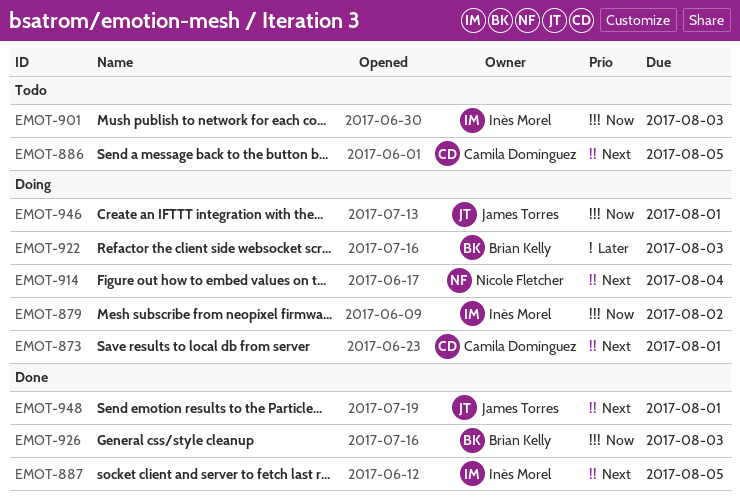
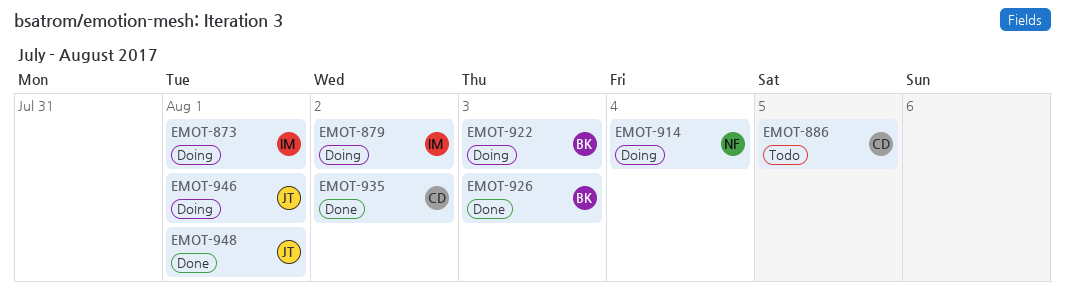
EMOT-873, owner: Camila Domínguez -> Inès Morel
EMOT-887: present -> none
EMOT-901: present -> none
EMOT-935: none -> present

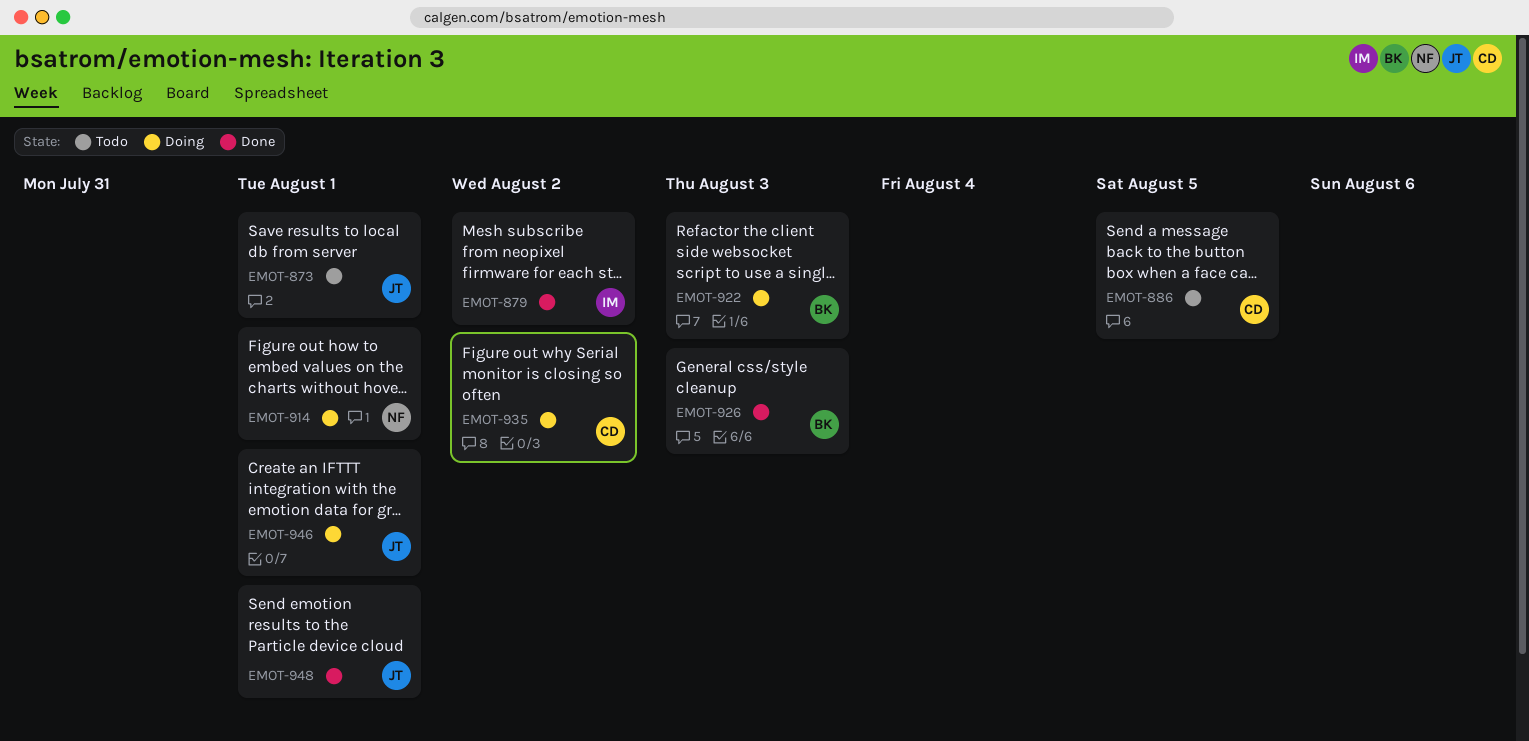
EMOT-873, status: Doing -> Todo
EMOT-873, owner: IM -> JT
EMOT-879, status: Doing -> Done
EMOT-914, due: Aug 4 -> Aug 1
EMOT-935, status: Done -> Doing

